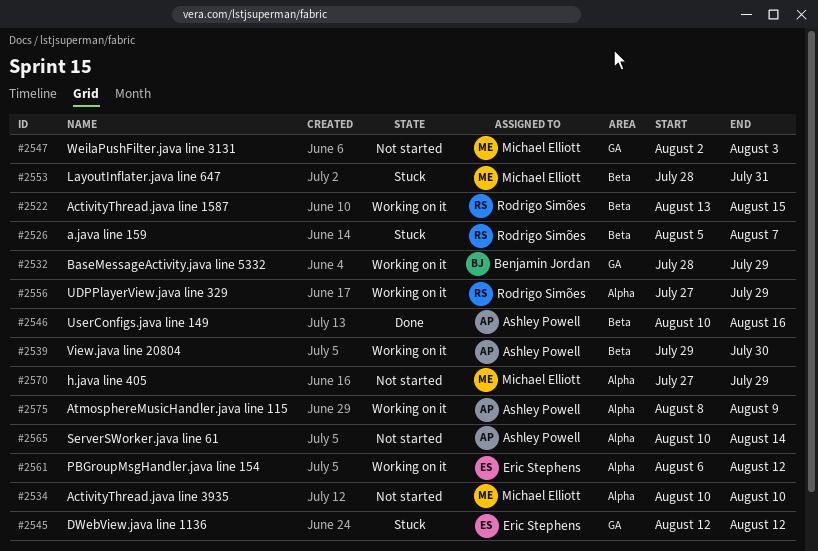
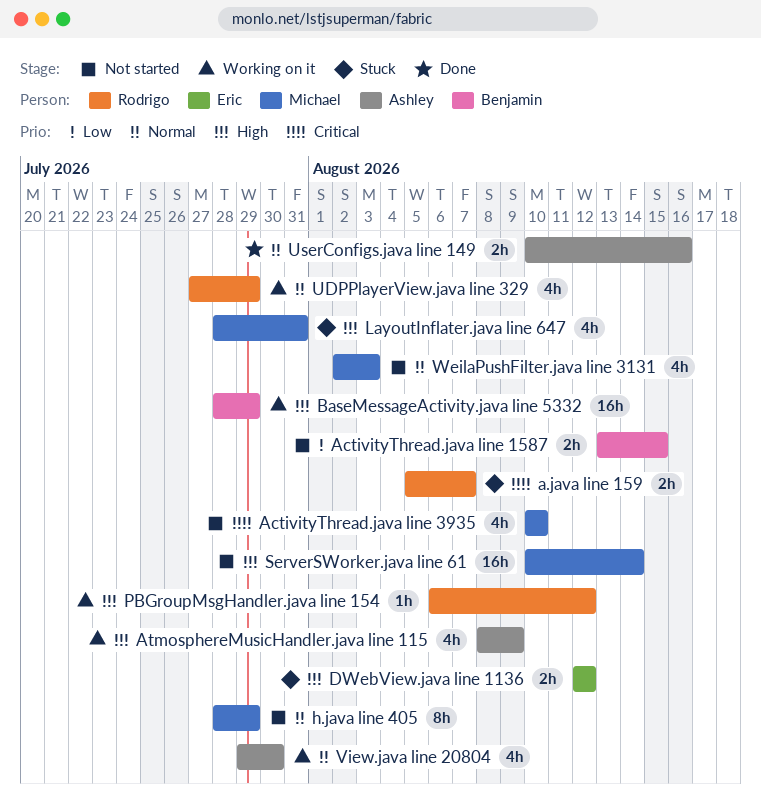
ActivityThread.java line 1587, status: Working on it -> Not started
ActivityThread.java line 1587, owner: Rodrigo Simões -> Benjamin Jordan
h.java line 405, start: Jul 27 -> Jul 28
PBGroupMsgHandler.java line 154, owner: Eric Stephens -> Rodrigo Simões
ServerSWorker.java line 61, owner: Ashley Powell -> Michael Elliott

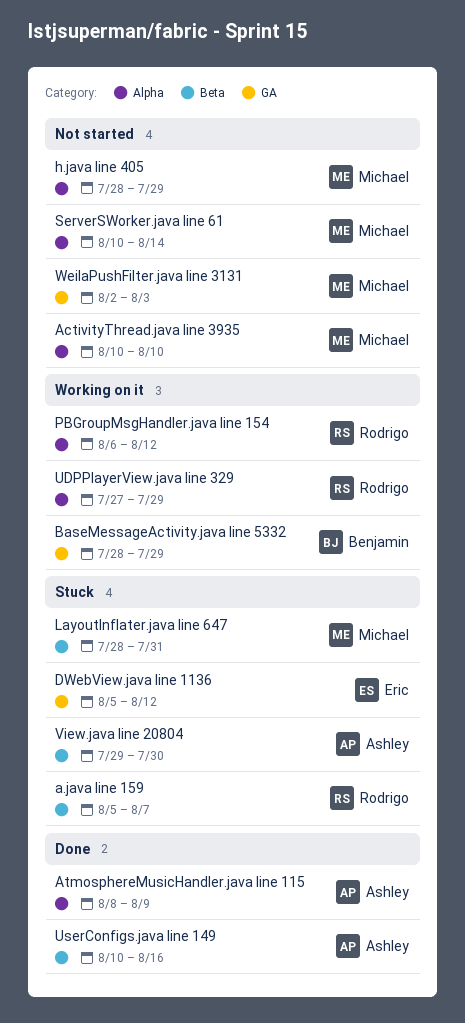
ActivityThread.java line 1587: present -> none
AtmosphereMusicHandler.java line 115, status: Working on it -> Done
DWebView.java line 1136, start: Aug 12 -> Aug 5
View.java line 20804, status: Working on it -> Stuck

